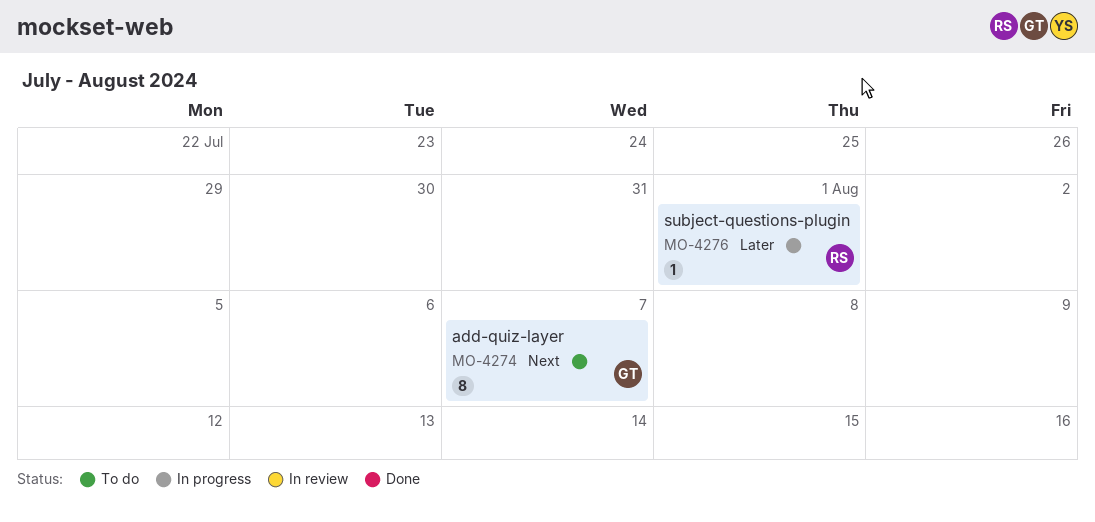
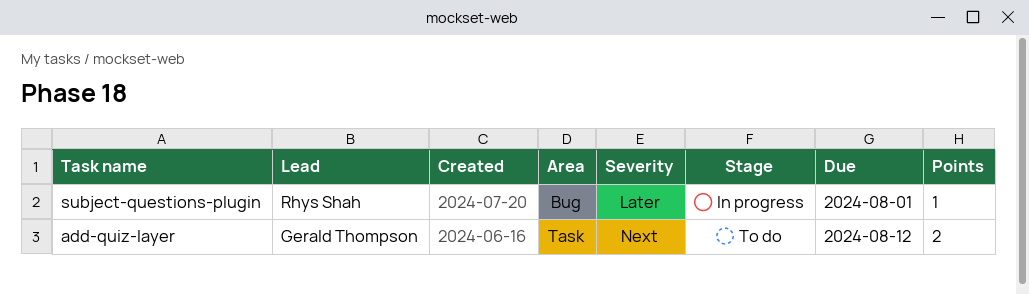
add-quiz-layer, estimate: 8 -> 2
add-quiz-layer, due: Aug 7 -> Aug 12

